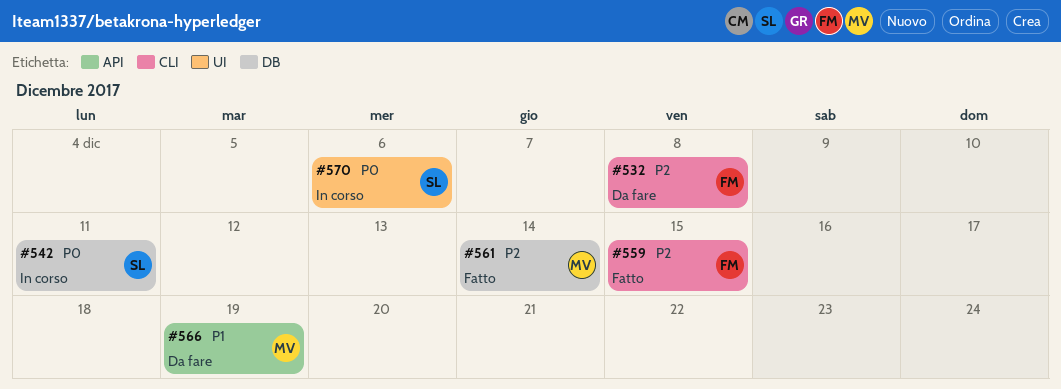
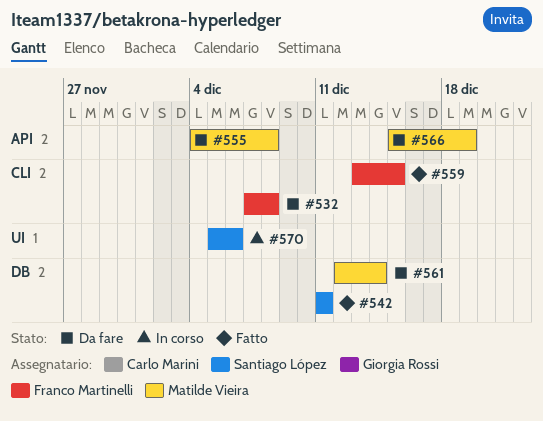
#542, status: In corso -> Fatto
#555: none -> present
#561, status: Fatto -> Da fare

